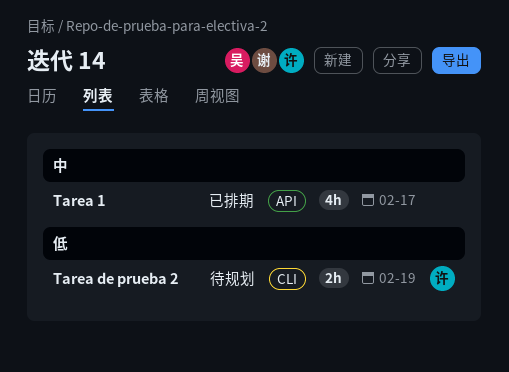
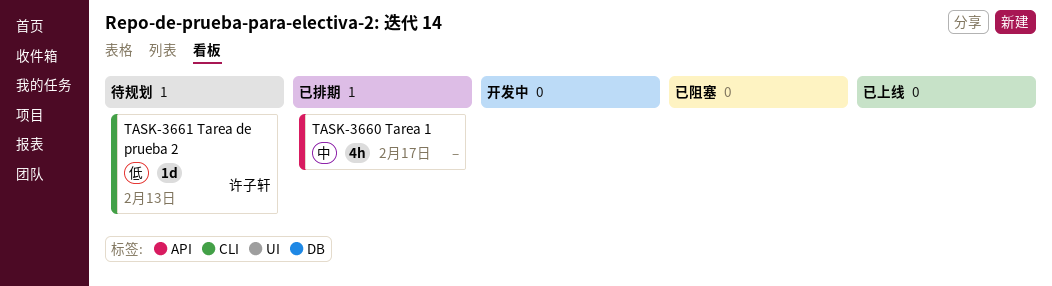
Tarea de prueba 2, estimate: 2h -> 1d
Tarea de prueba 2, due: Feb 19 -> Feb 13

